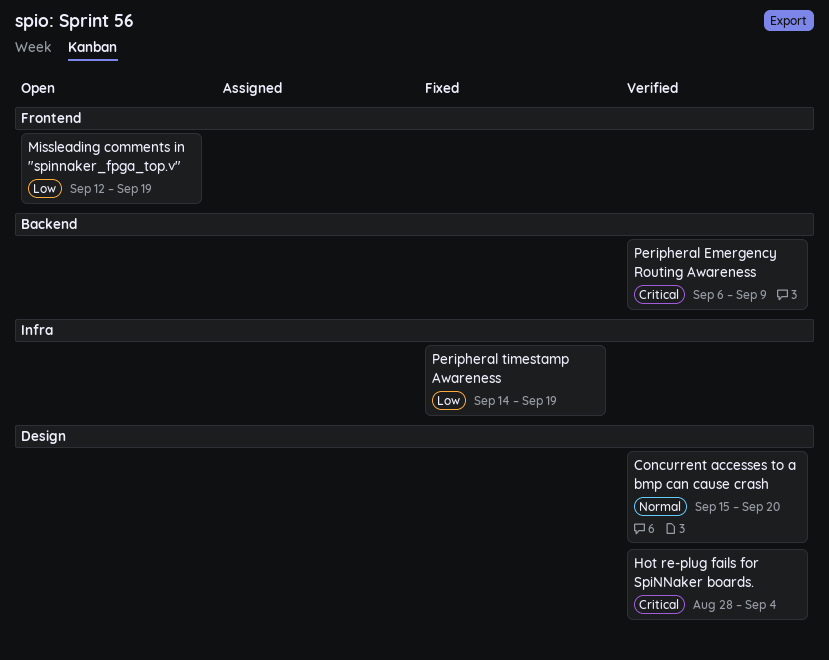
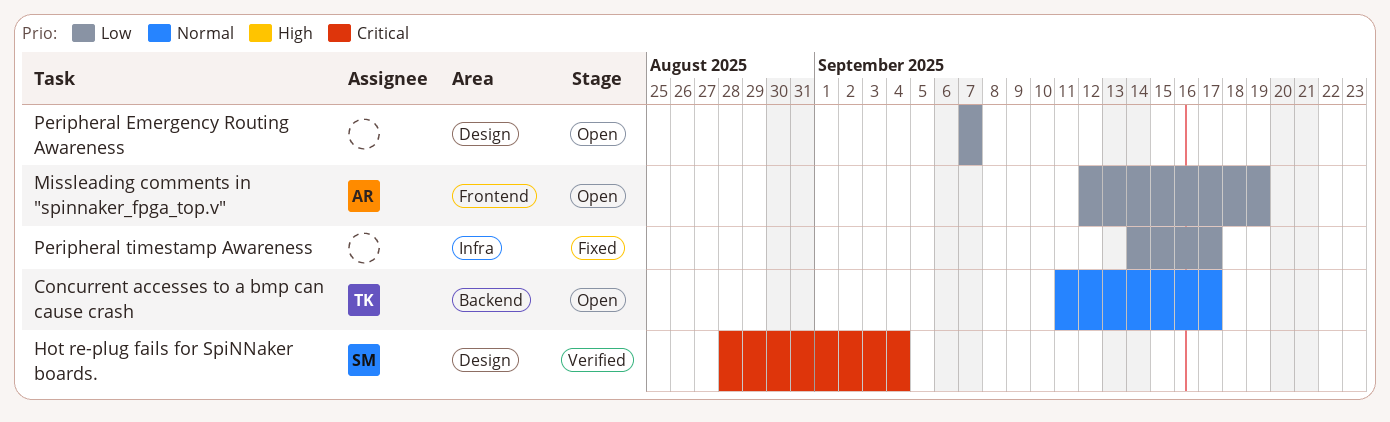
Concurrent accesses to a bmp can cause crash, status: Verified -> Open
Concurrent accesses to a bmp can cause crash, label: Design -> Backend
Concurrent accesses to a bmp can cause crash, start: Sep 15 -> Sep 11
Concurrent accesses to a bmp can cause crash, due: Sep 20 -> Sep 17
Peripheral Emergency Routing Awareness, status: Verified -> Open
Peripheral Emergency Routing Awareness, priority: Critical -> Low
Peripheral Emergency Routing Awareness, label: Backend -> Design
Peripheral Emergency Routing Awareness, start: Sep 6 -> Sep 7
Peripheral Emergency Routing Awareness, due: Sep 9 -> Sep 7
Peripheral timestamp Awareness, due: Sep 19 -> Sep 17

